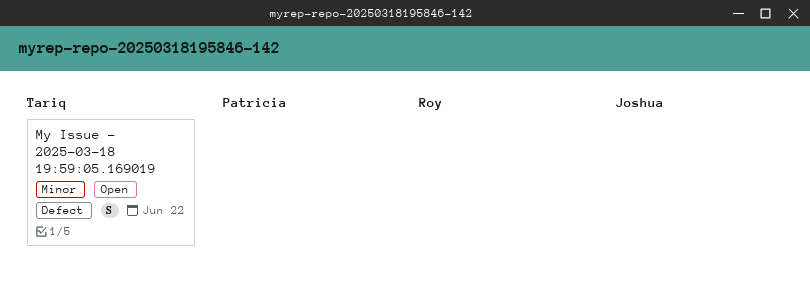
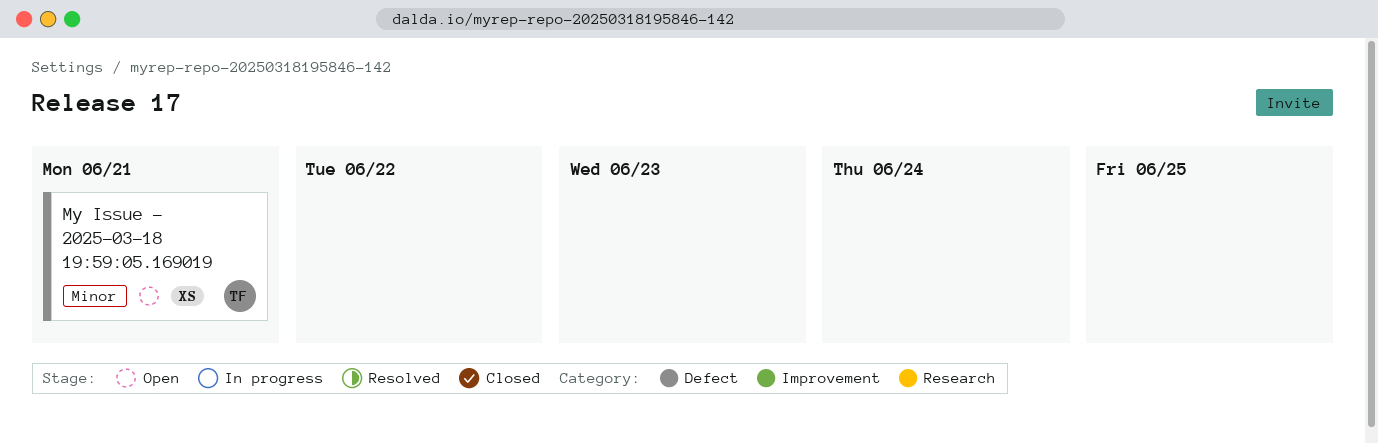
My Issue - 2025-03-18 19:59:05.169019, estimate: S -> XS
My Issue - 2025-03-18 19:59:05.169019, due: Jun 22 -> Jun 21

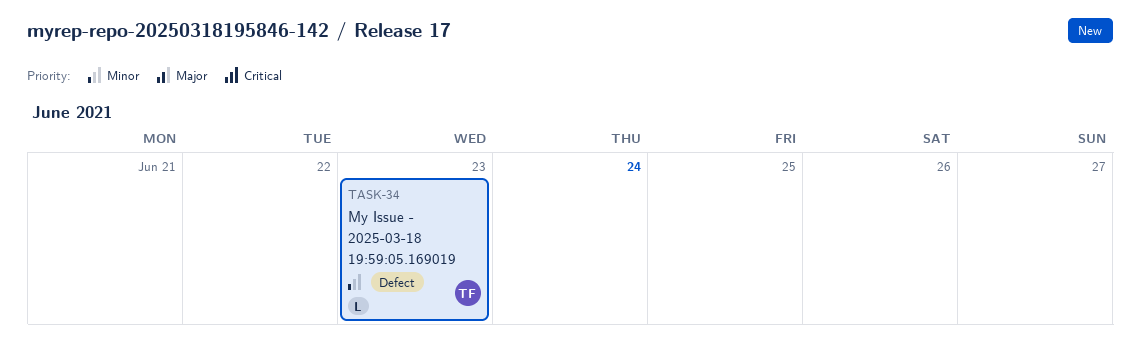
My Issue - 2025-03-18 19:59:05.169019, estimate: XS -> L
My Issue - 2025-03-18 19:59:05.169019, due: Jun 21 -> Jun 23

